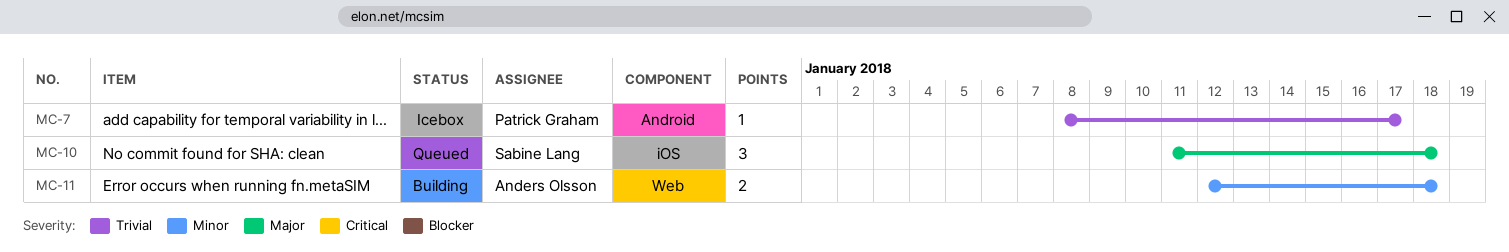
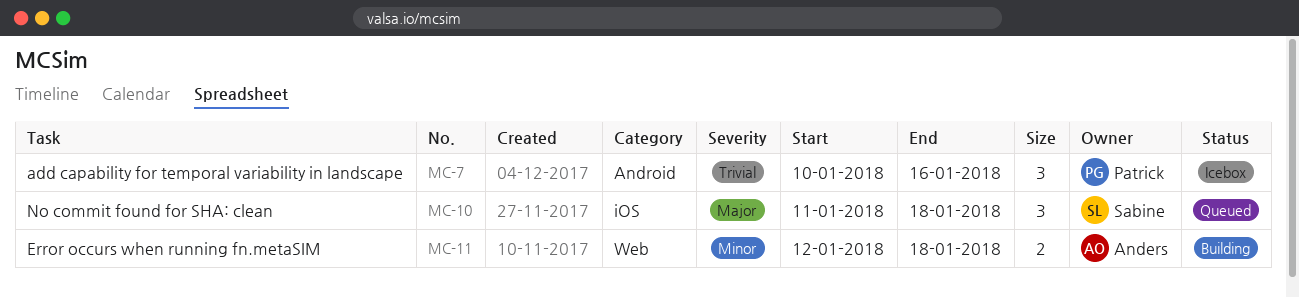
MC-7, estimate: 1 -> 3
MC-7, start: Jan 8 -> Jan 10
MC-7, due: Jan 17 -> Jan 16

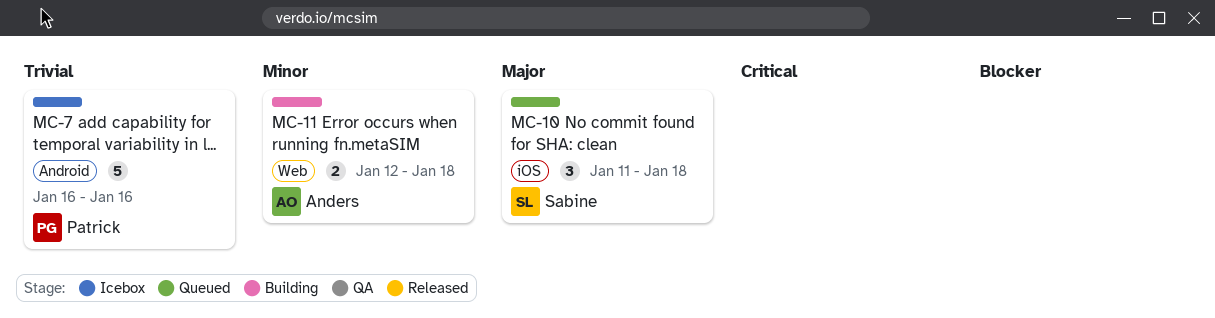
MC-7, estimate: 3 -> 5
MC-7, start: Jan 10 -> Jan 16

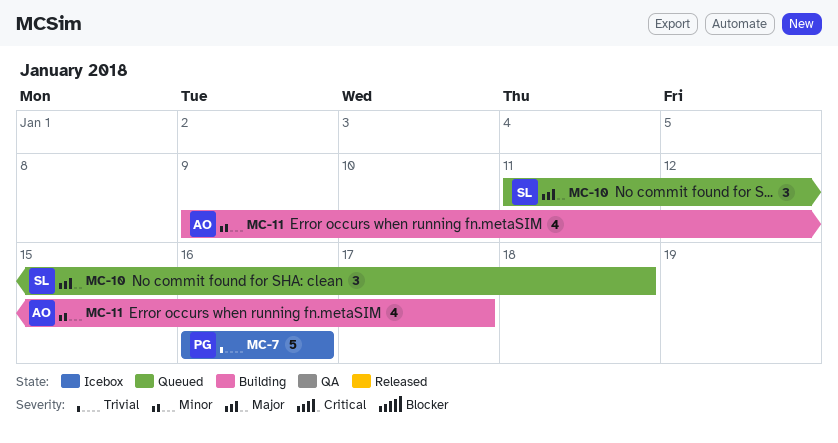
MC-11, estimate: 2 -> 4
MC-11, start: Jan 12 -> Jan 9
MC-11, due: Jan 18 -> Jan 17

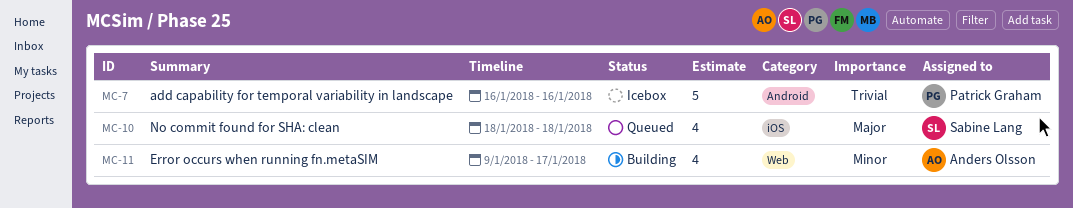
MC-10, estimate: 3 -> 4
MC-10, start: Jan 11 -> Jan 18

